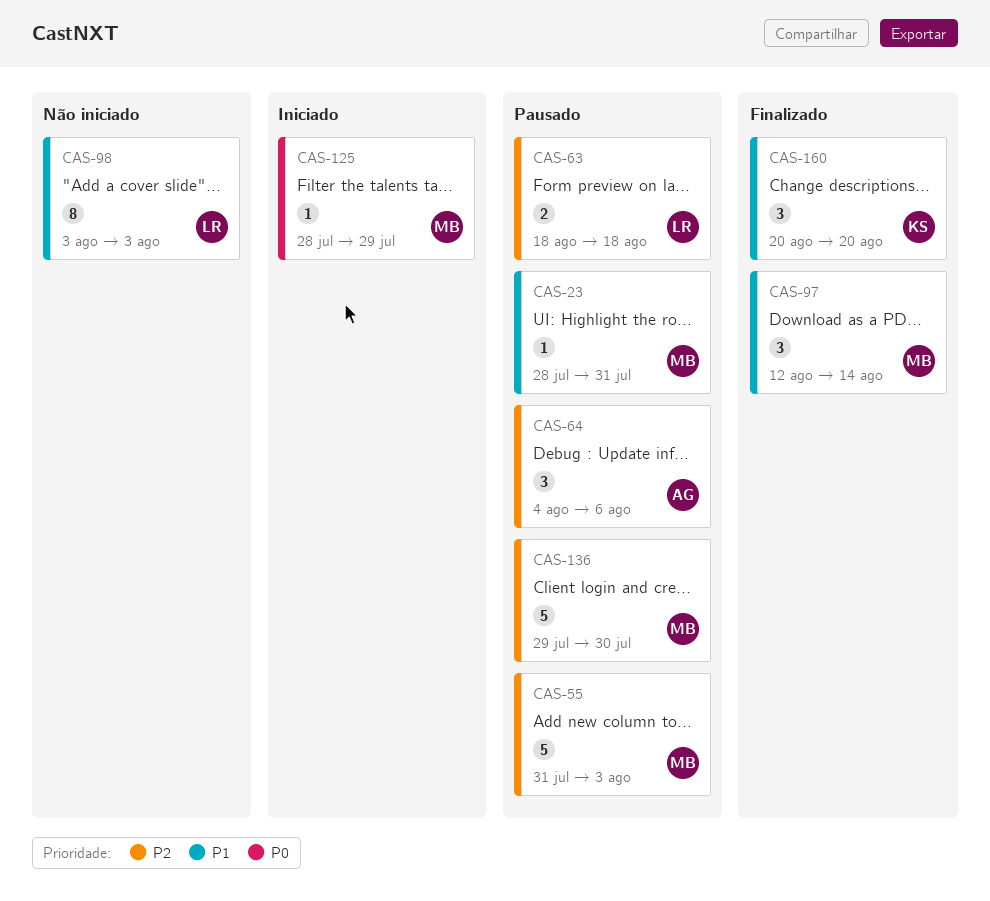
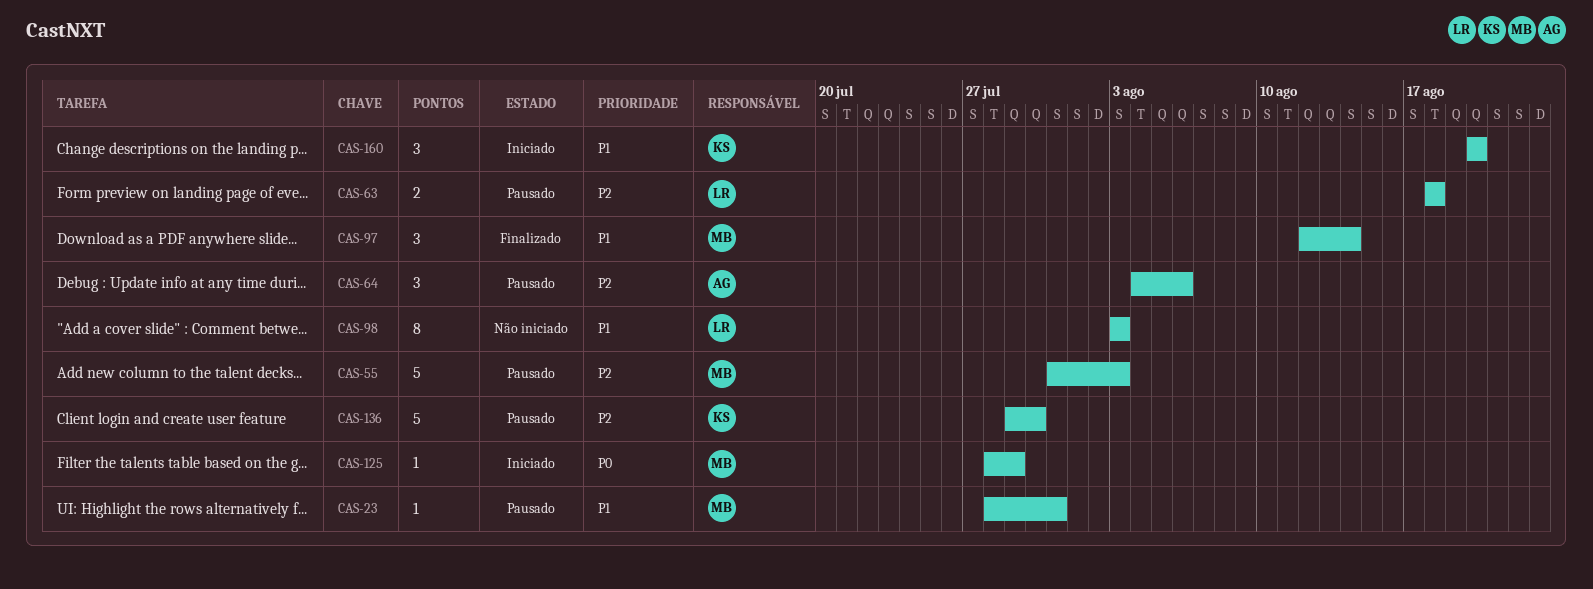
CAS-136, owner: MB -> KS
CAS-160, status: Finalizado -> Iniciado

